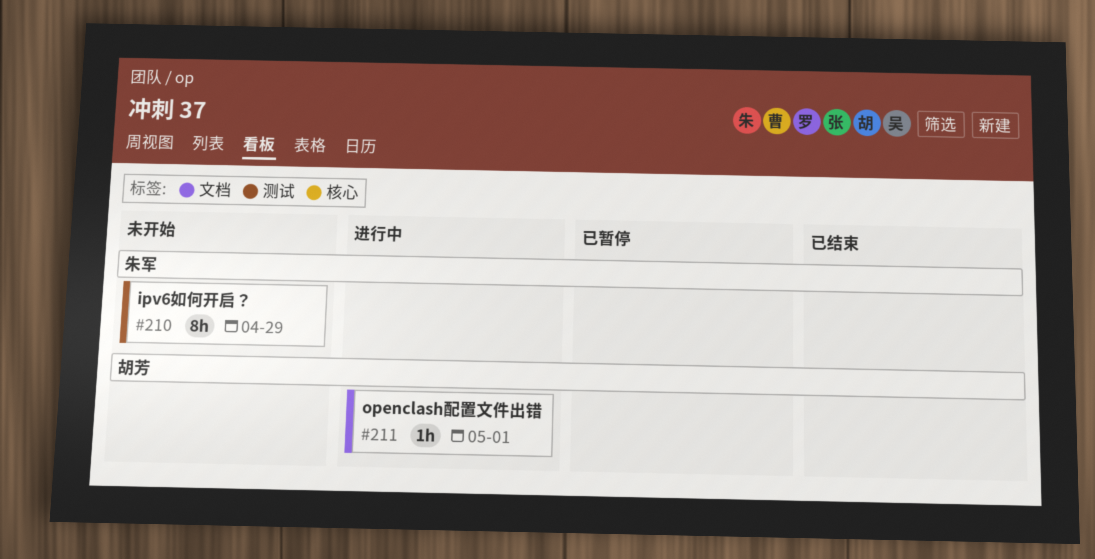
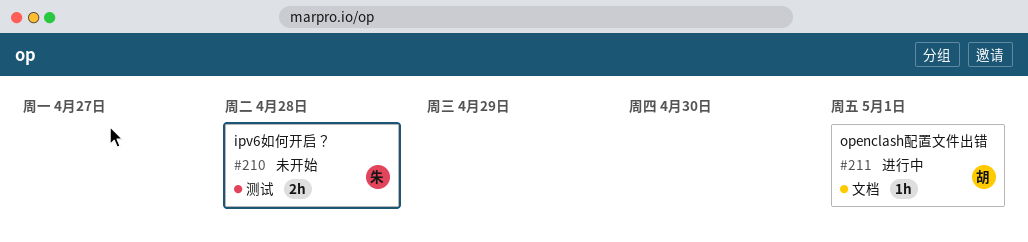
#210, estimate: 8h -> 2h
#210, due: Apr 29 -> Apr 28

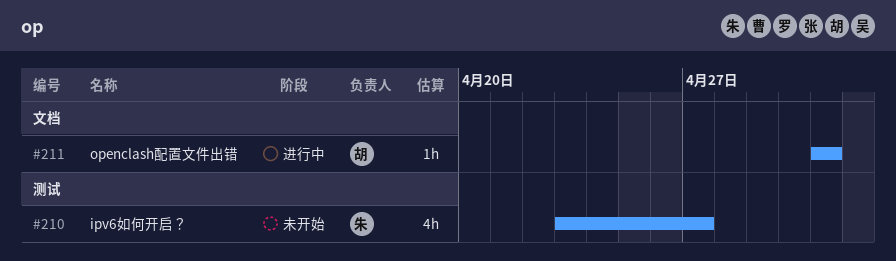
#210, estimate: 2h -> 4h
#210, due: Apr 28 -> Apr 27

